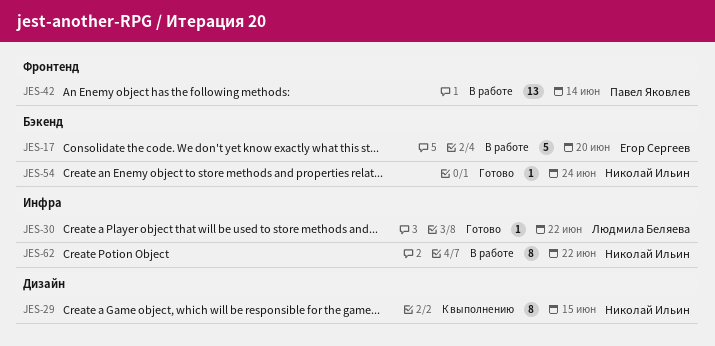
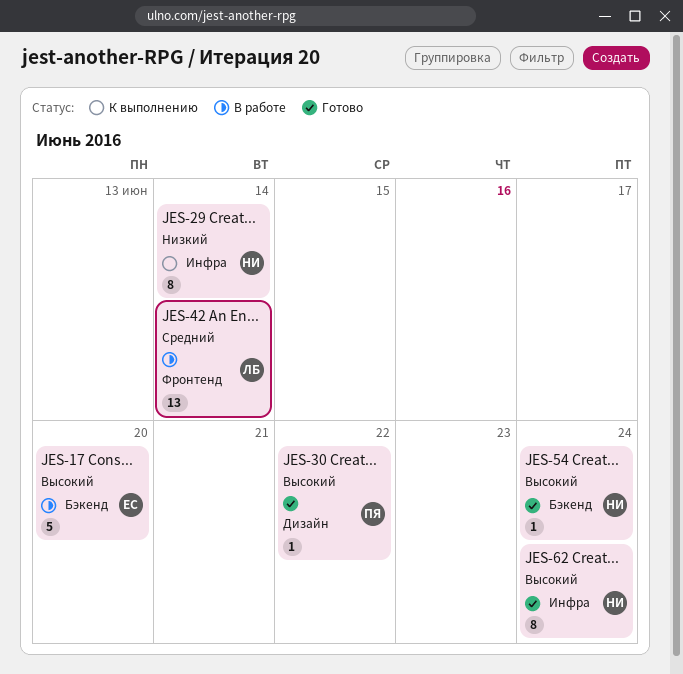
JES-29, label: Дизайн -> Инфра
JES-29, due: Jun 15 -> Jun 14
JES-30, owner: Людмила Беляева -> Павел Яковлев
JES-30, label: Инфра -> Дизайн
JES-42, owner: Павел Яковлев -> Людмила Беляева
JES-62, status: В работе -> Готово
JES-62, due: Jun 22 -> Jun 24

